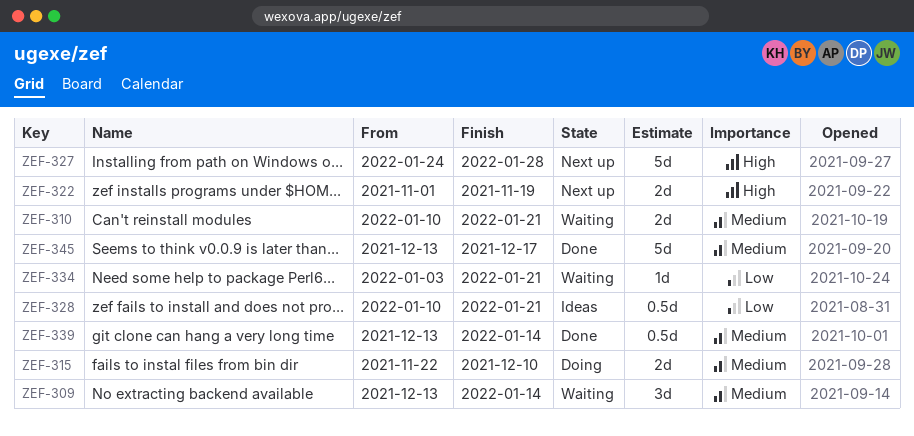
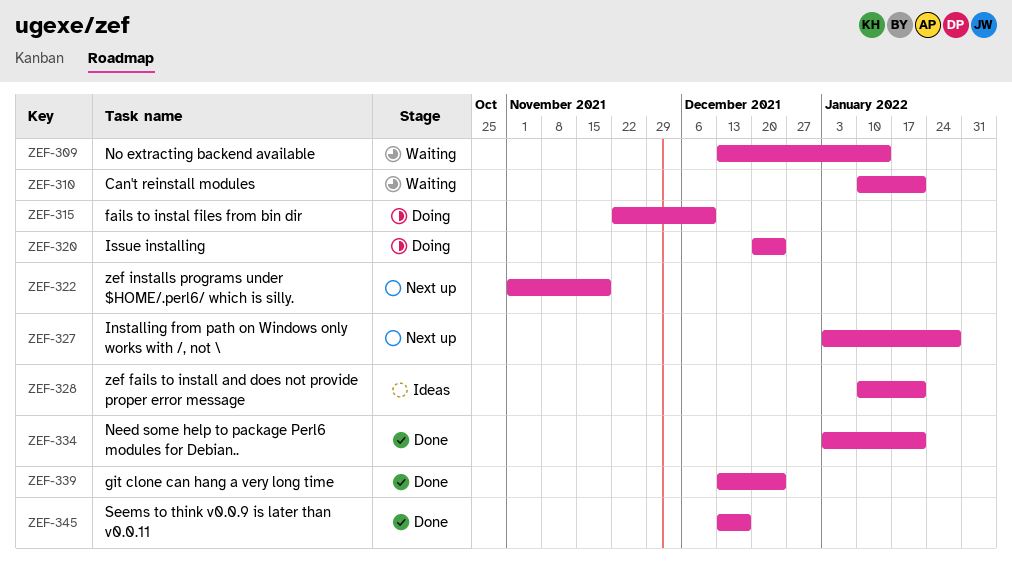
ZEF-320: none -> present
ZEF-327, start: Jan 24 -> Jan 3
ZEF-334, status: Waiting -> Done
ZEF-339, due: Jan 14 -> Dec 24

